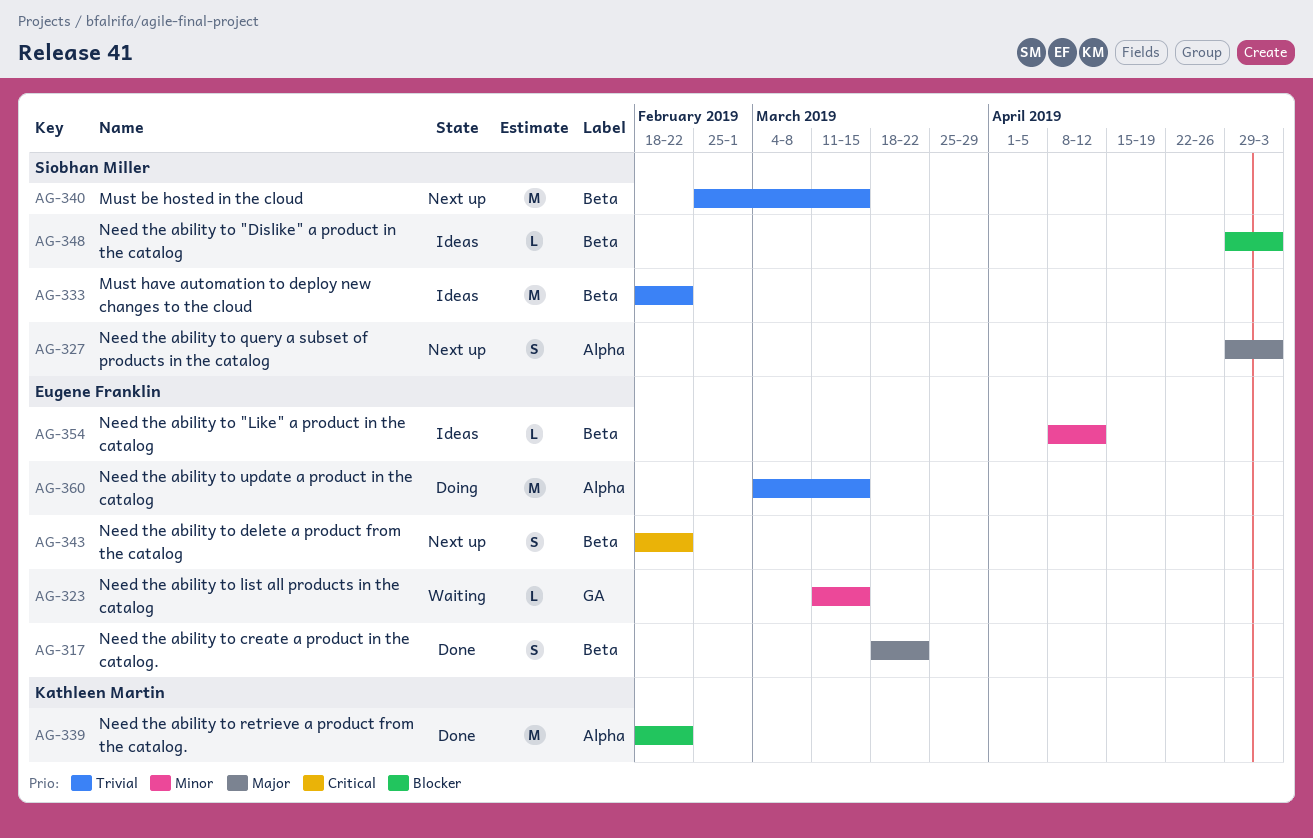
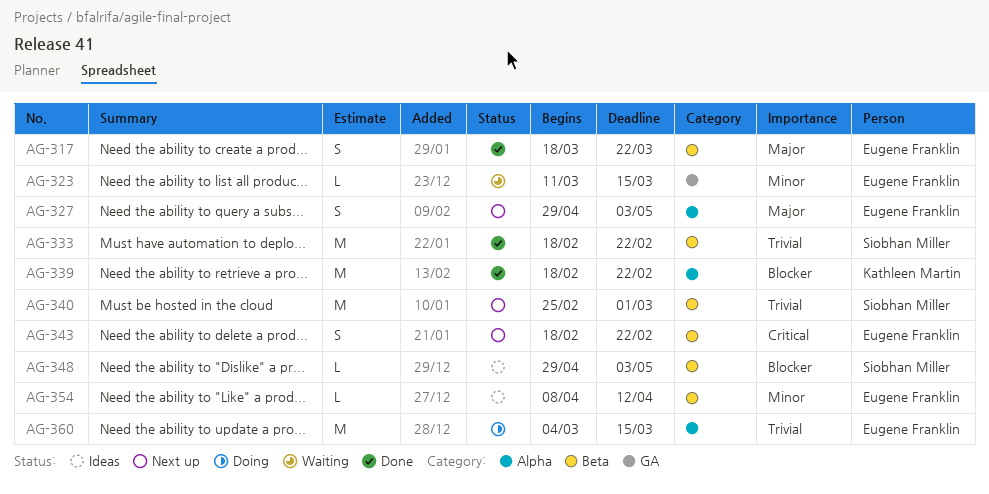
AG-327, owner: Siobhan Miller -> Eugene Franklin
AG-333, status: Ideas -> Done
AG-340, due: Mar 15 -> Mar 1

